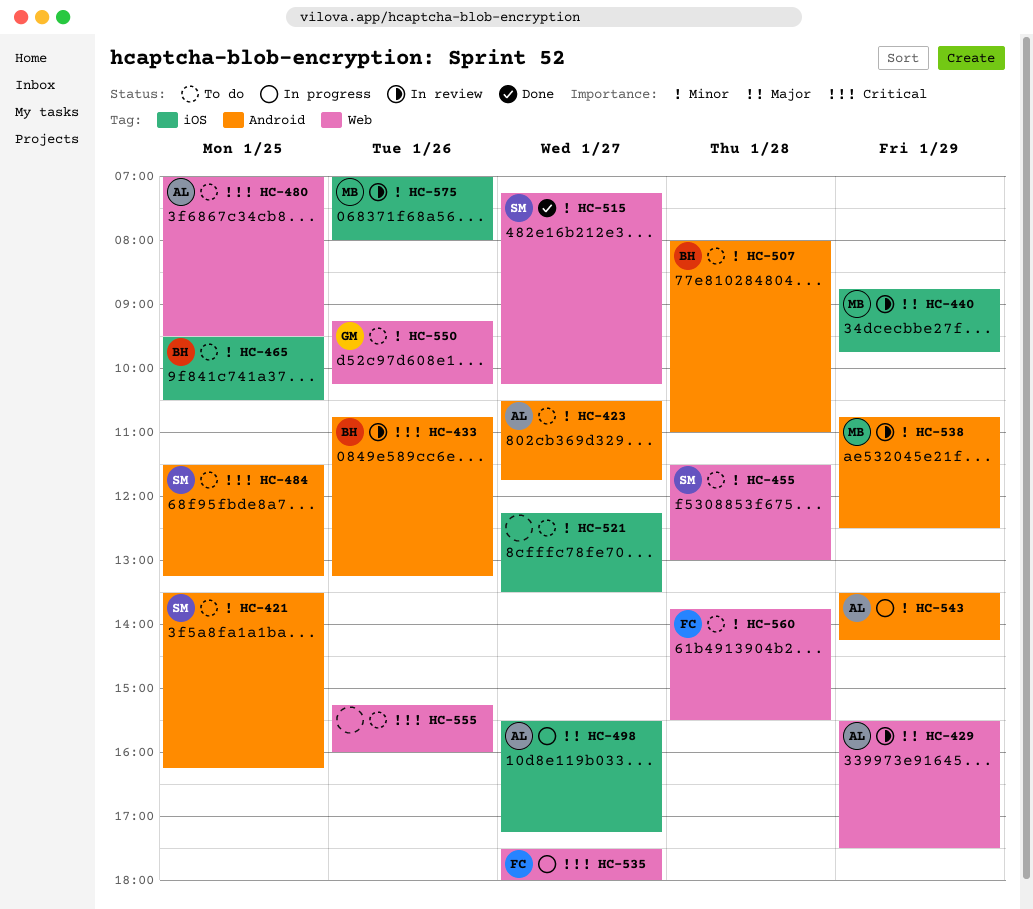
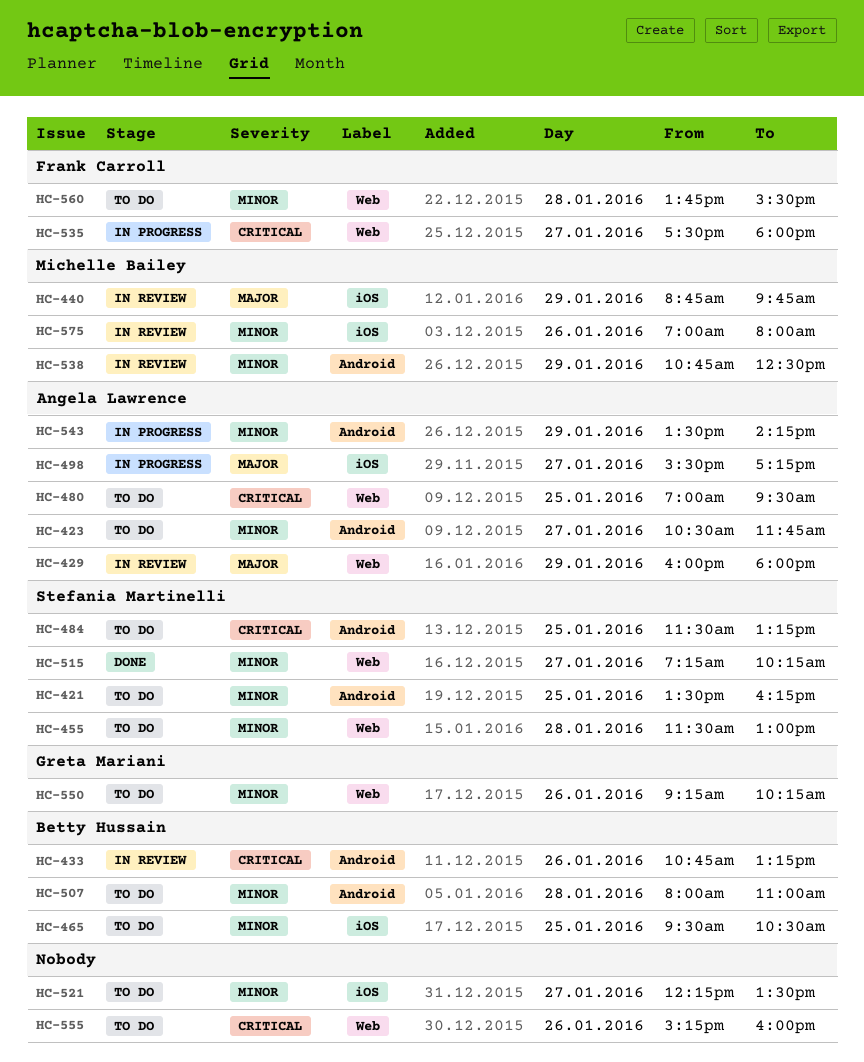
HC-429, begins: 15:30 -> 16:00
HC-429, ends: 17:30 -> 18:00

